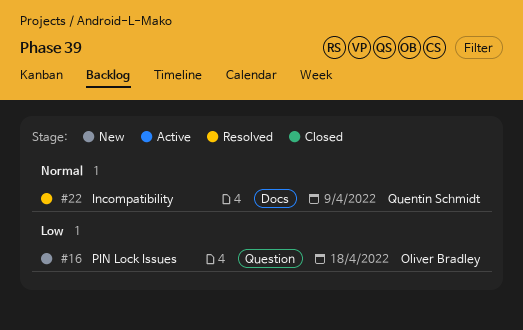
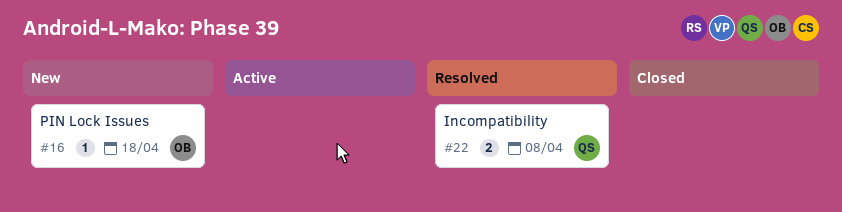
#22, due: Apr 9 -> Apr 8

